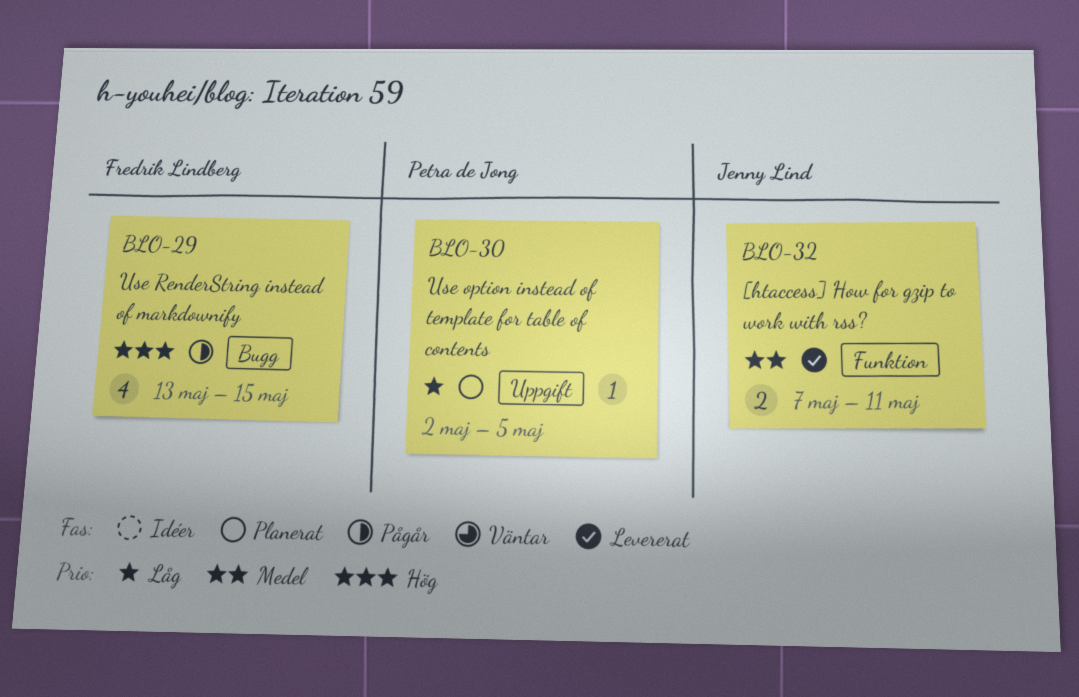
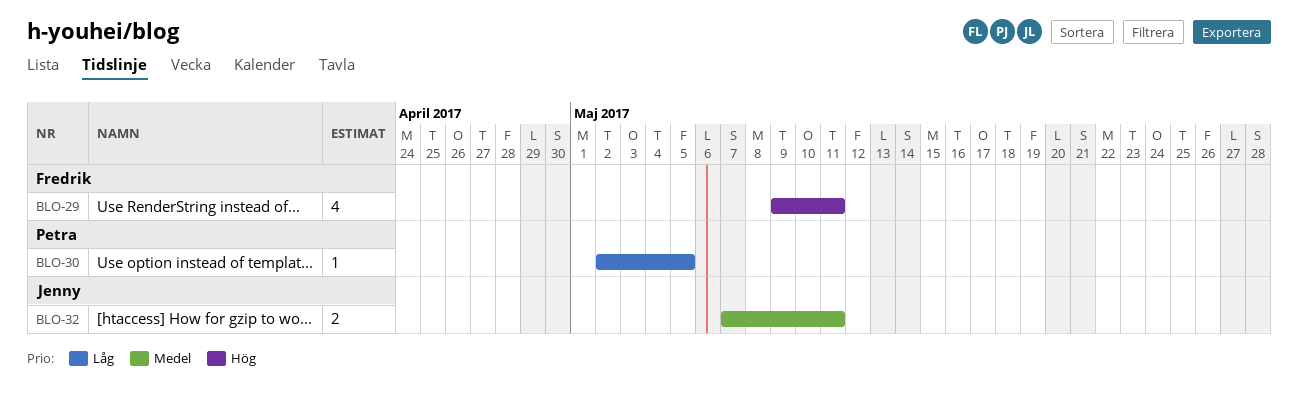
BLO-29, start: May 13 -> May 9
BLO-29, due: May 15 -> May 11

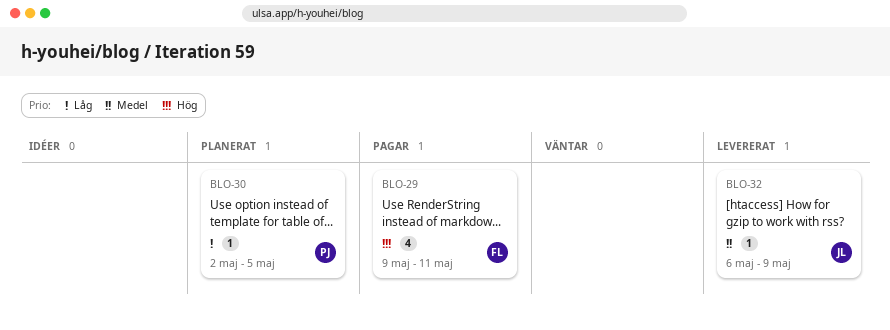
BLO-32, estimate: 2 -> 1
BLO-32, start: May 7 -> May 6
BLO-32, due: May 11 -> May 9

